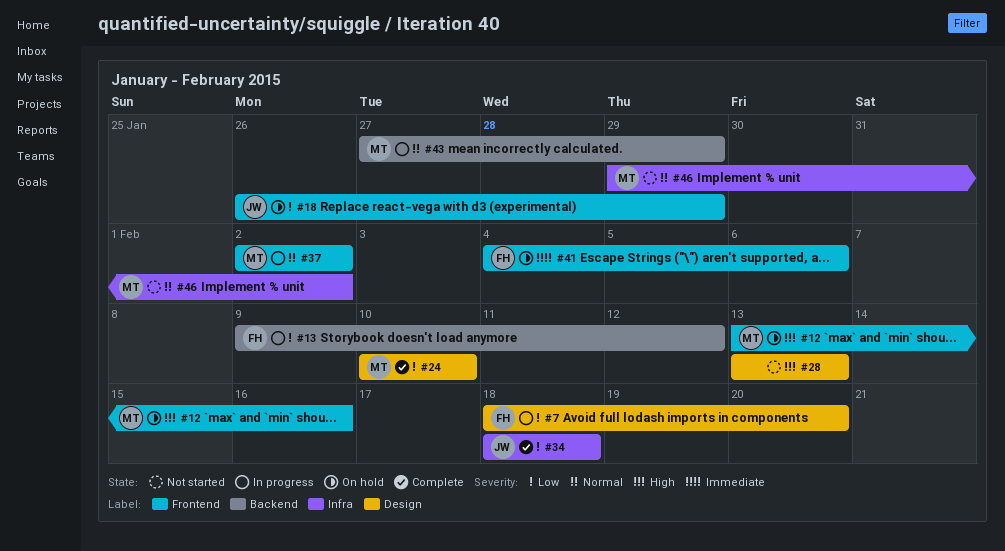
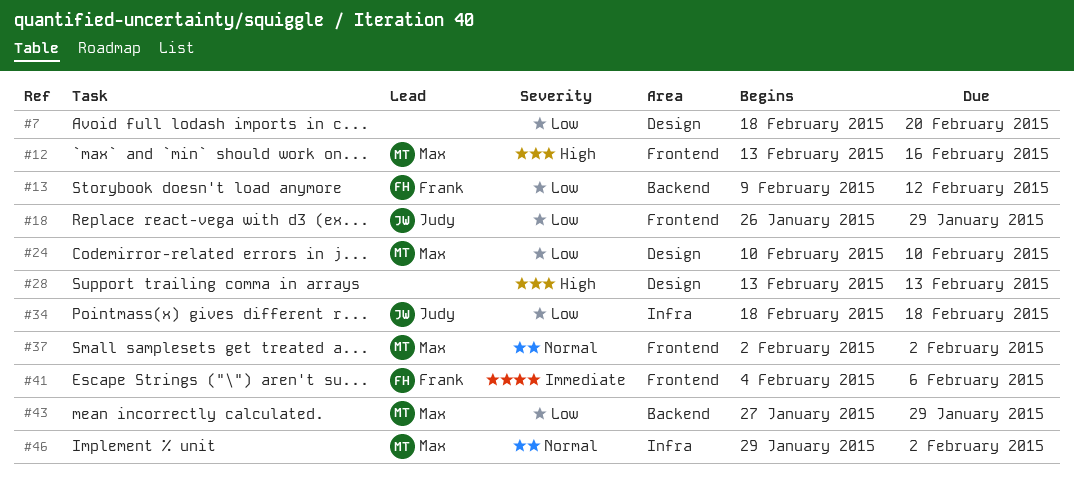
#7, owner: Frank -> none
#43, priority: Normal -> Low

